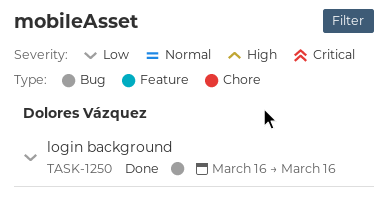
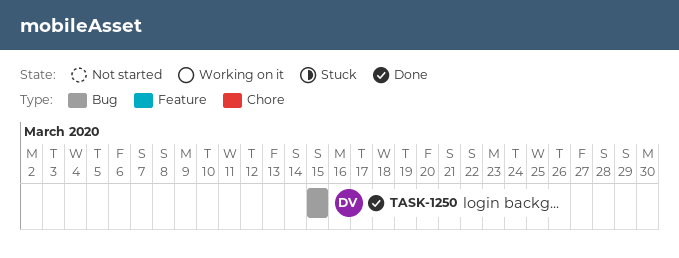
TASK-1250, start: Mar 16 -> Mar 15
TASK-1250, due: Mar 16 -> Mar 15

